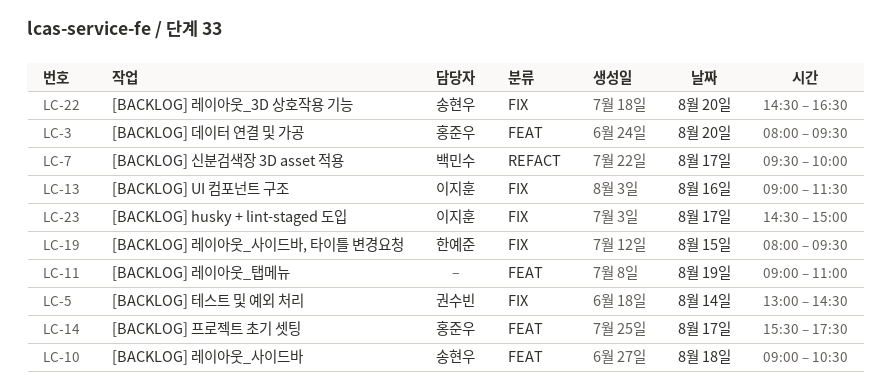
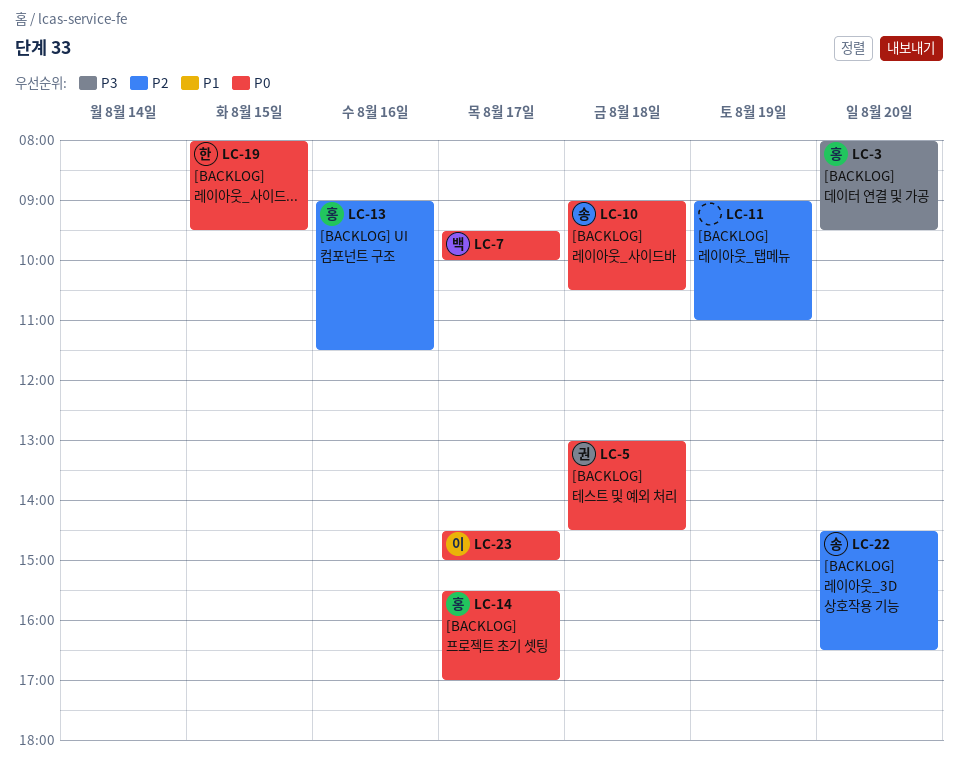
LC-5, day: Aug 14 -> Aug 18
LC-13, owner: 이지훈 -> 홍준우
LC-14, ends: 17:30 -> 17:00

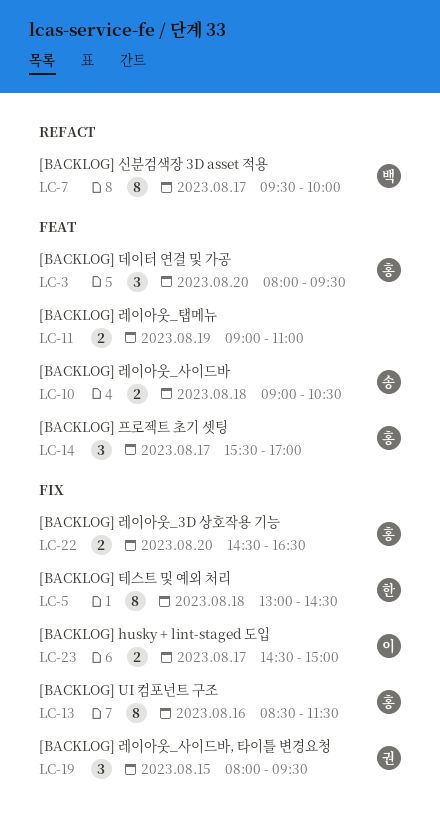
LC-5, owner: 권 -> 한
LC-13, begins: 09:00 -> 08:30
LC-19, owner: 한 -> 권
LC-22, owner: 송 -> 홍

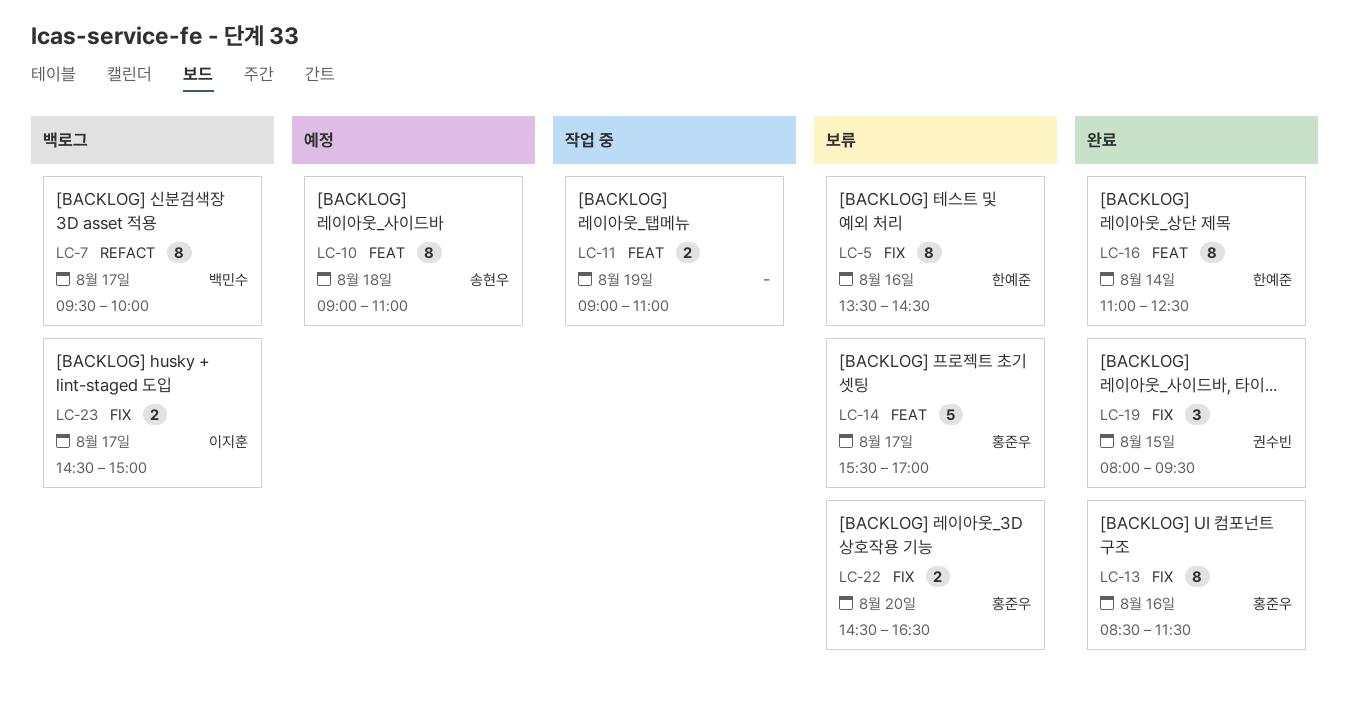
LC-3: present -> none
LC-5, day: Aug 18 -> Aug 16
LC-5, begins: 13:00 -> 13:30
LC-10, estimate: 2 -> 8
LC-10, ends: 10:30 -> 11:00
LC-14, estimate: 3 -> 5
LC-16: none -> present

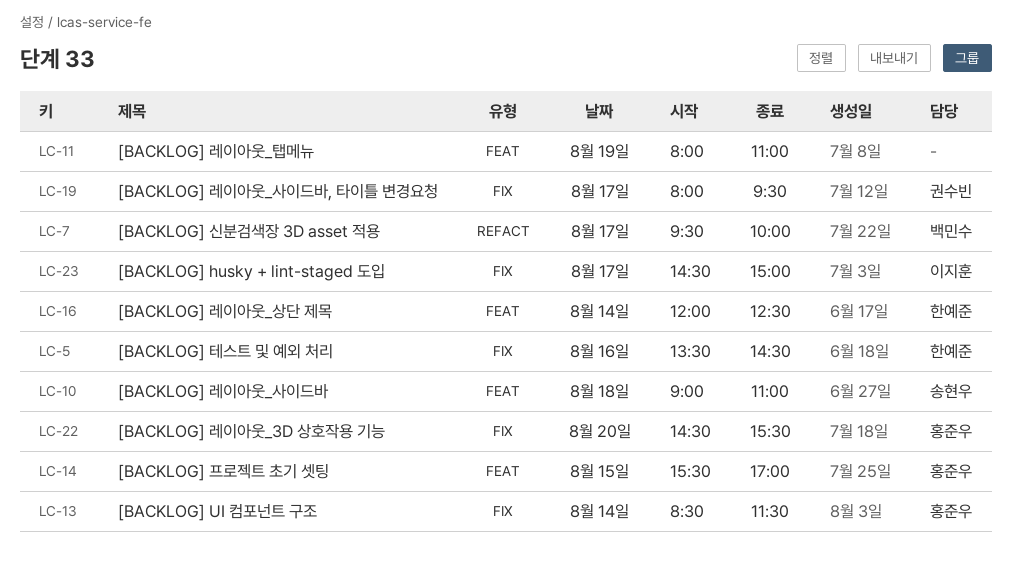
LC-11, begins: 09:00 -> 08:00
LC-13, day: Aug 16 -> Aug 14
LC-14, day: Aug 17 -> Aug 15
LC-16, begins: 11:00 -> 12:00
LC-19, day: Aug 15 -> Aug 17
LC-22, ends: 16:30 -> 15:30

